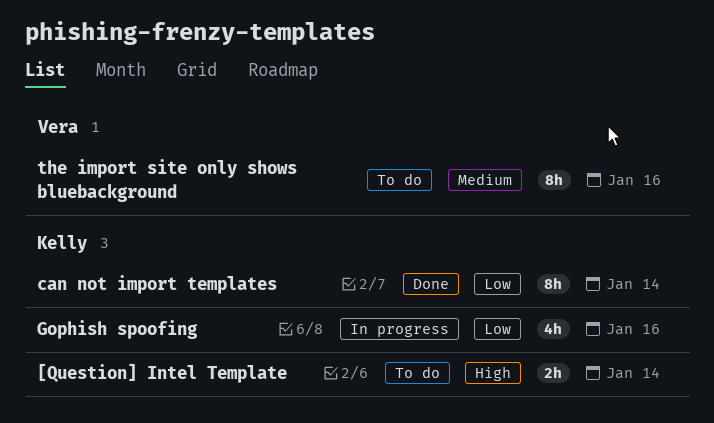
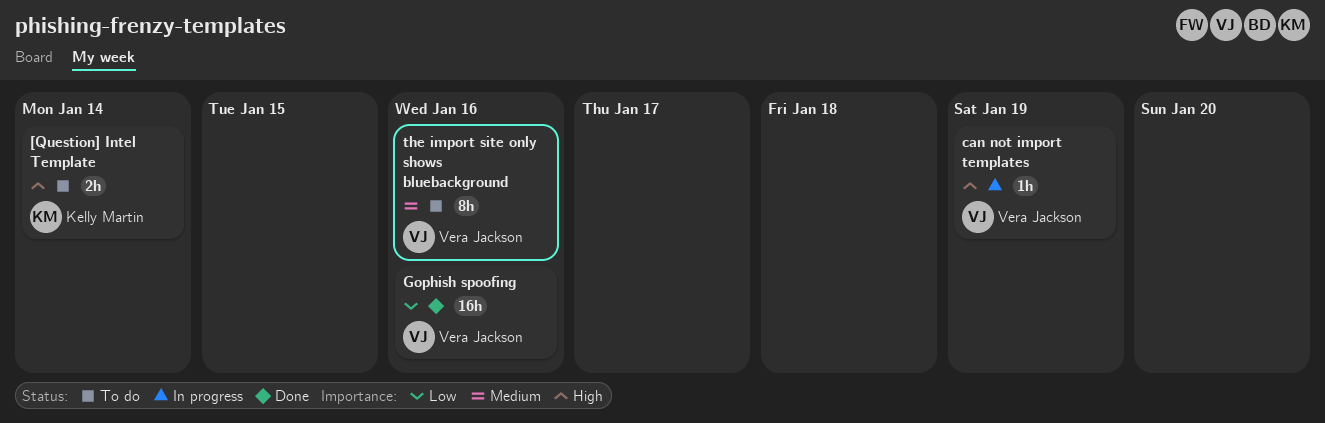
can not import templates, status: Done -> In progress
can not import templates, owner: Kelly Martin -> Vera Jackson
can not import templates, priority: Low -> High
can not import templates, estimate: 8h -> 1h
can not import templates, due: Jan 14 -> Jan 19
Gophish spoofing, status: In progress -> Done
Gophish spoofing, owner: Kelly Martin -> Vera Jackson
Gophish spoofing, estimate: 4h -> 16h

